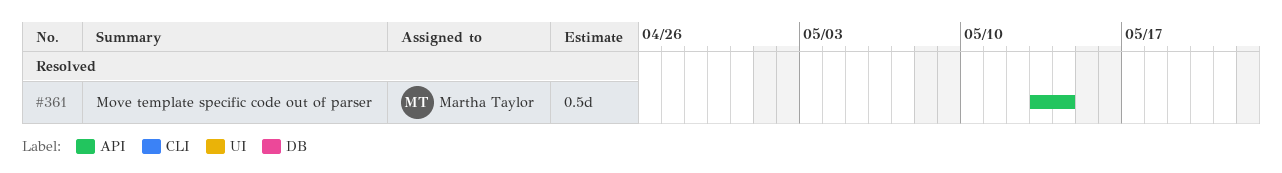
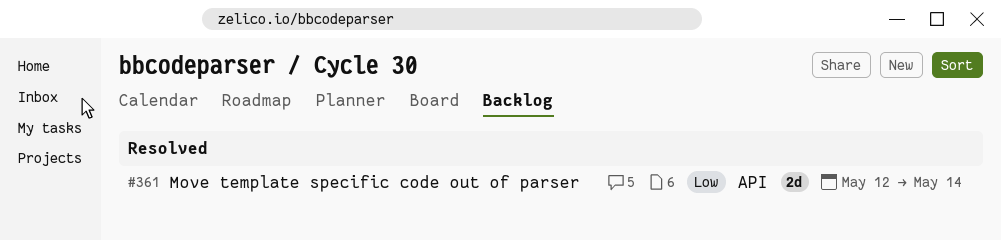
#361, estimate: 0.5d -> 2d
#361, start: May 13 -> May 12

